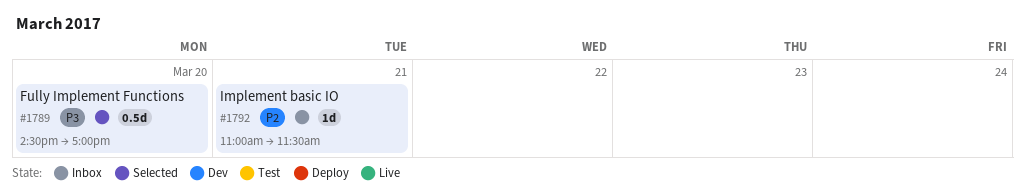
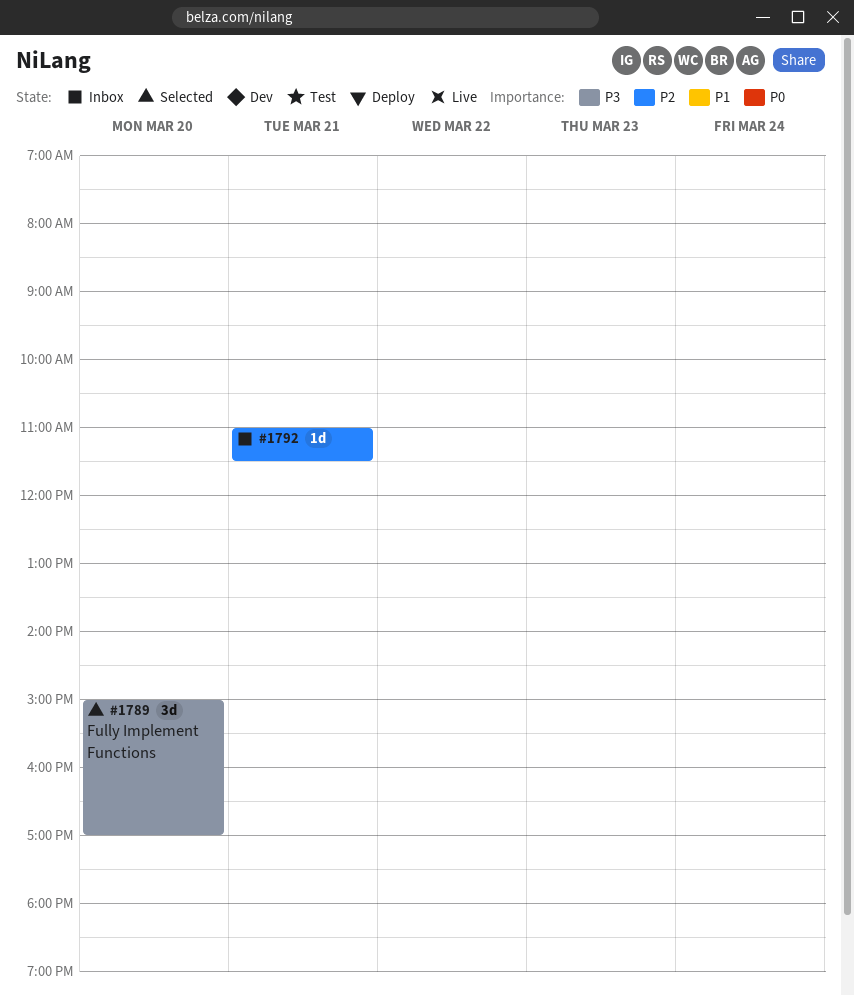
#1789, estimate: 0.5d -> 3d
#1789, begins: 14:30 -> 15:00

